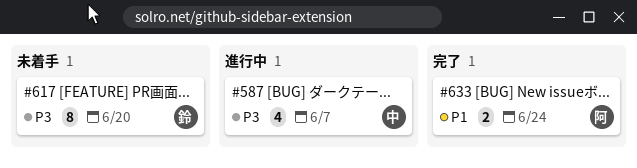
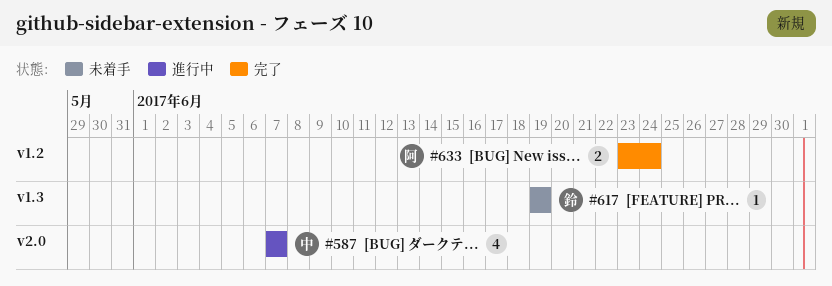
#617, estimate: 8 -> 1
#617, due: Jun 20 -> Jun 19

